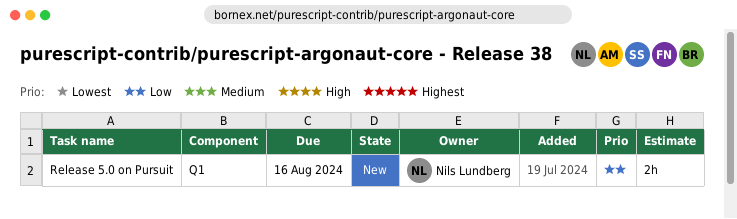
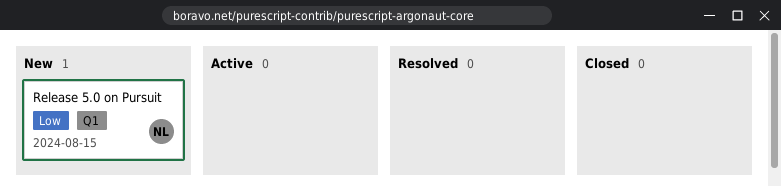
Release 5.0 on Pursuit, due: Aug 16 -> Aug 15

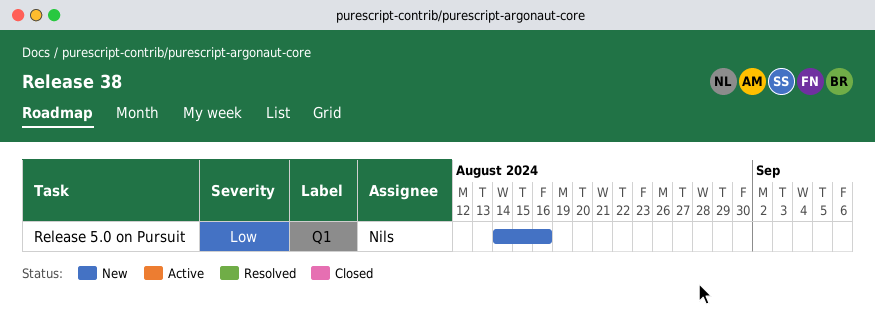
Release 5.0 on Pursuit, due: Aug 15 -> Aug 16

